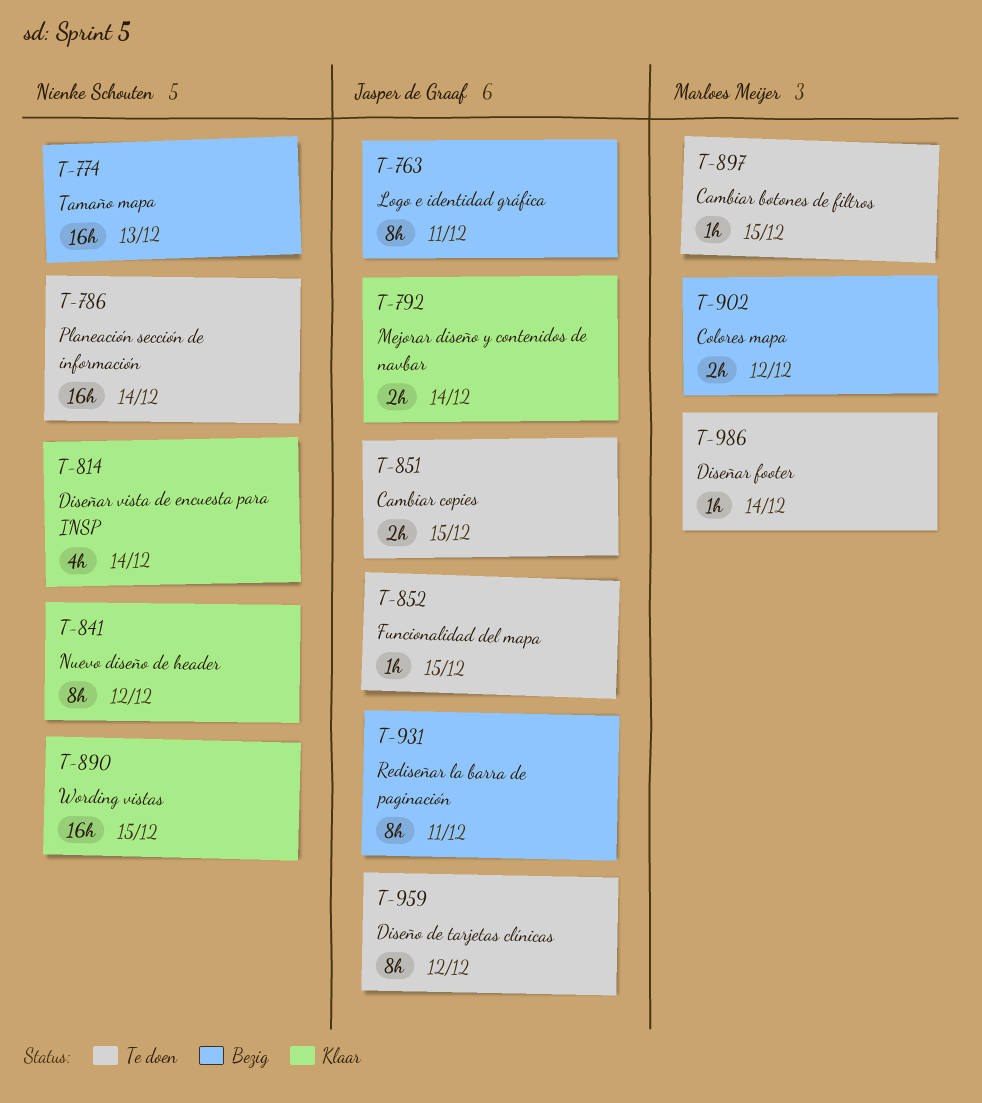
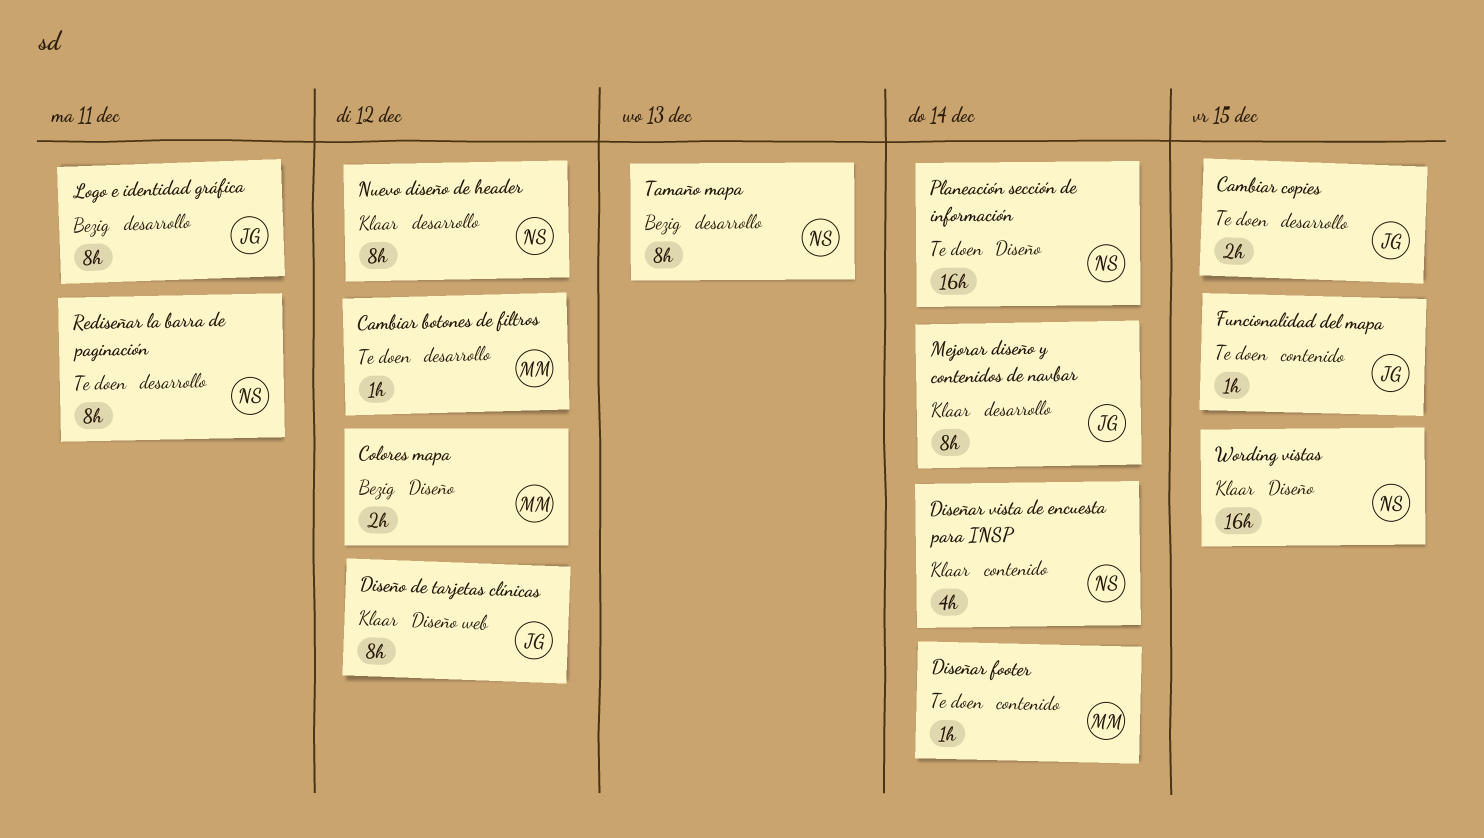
Cambiar botones de filtros, due: Dec 15 -> Dec 12
Diseño de tarjetas clínicas, status: Te doen -> Klaar
Mejorar diseño y contenidos de navbar, estimate: 2h -> 8h
Rediseñar la barra de paginación, status: Bezig -> Te doen
Rediseñar la barra de paginación, owner: Jasper de Graaf -> Nienke Schouten
Tamaño mapa, estimate: 16h -> 8h

